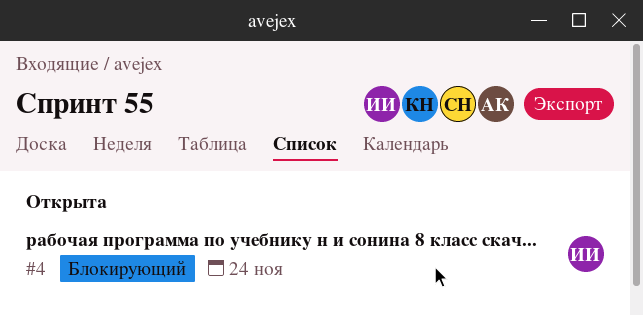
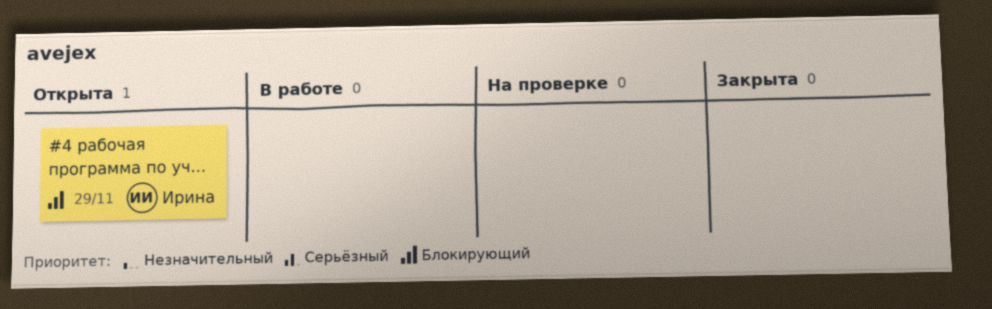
#4, due: Nov 24 -> Nov 29

